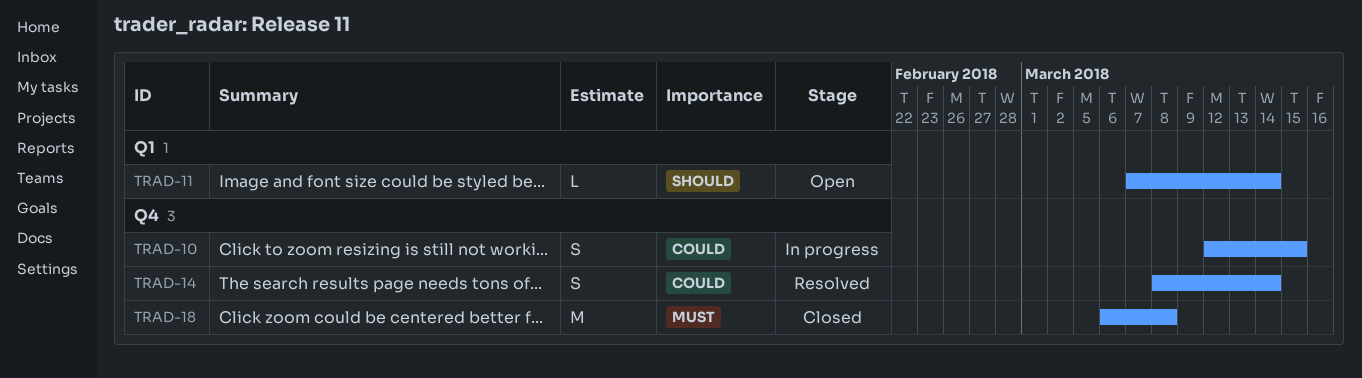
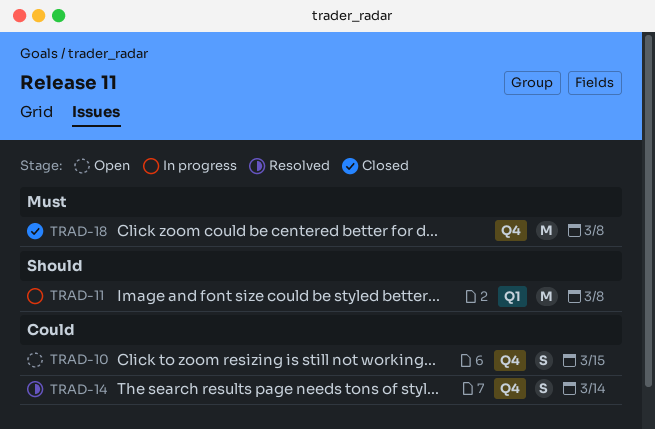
TRAD-10, status: In progress -> Open
TRAD-11, status: Open -> In progress
TRAD-11, estimate: L -> M
TRAD-11, due: Mar 14 -> Mar 8

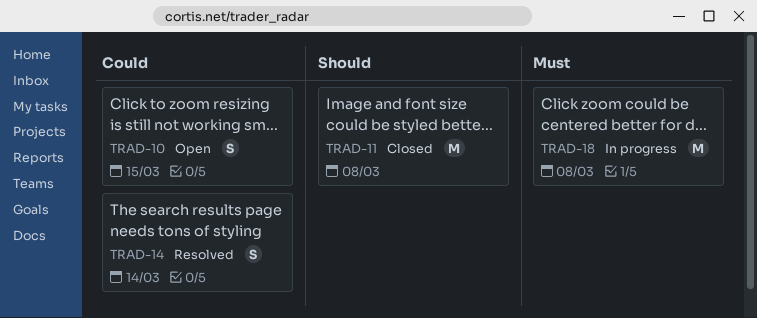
TRAD-11, status: In progress -> Closed
TRAD-18, status: Closed -> In progress

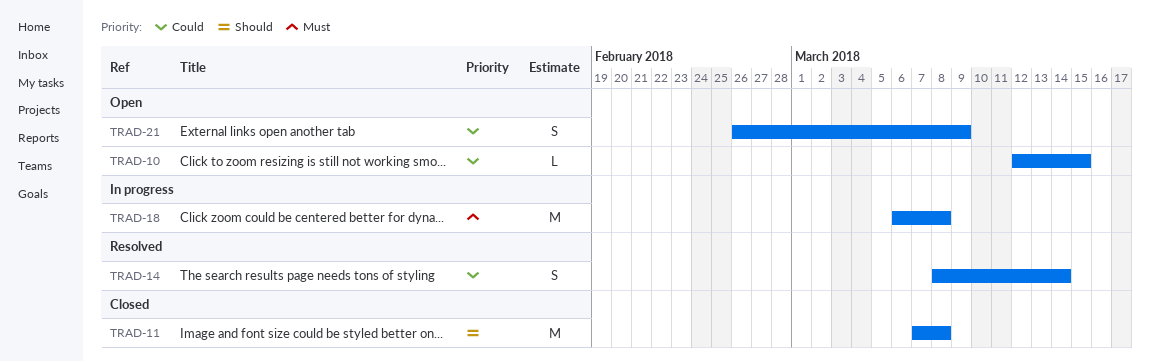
TRAD-10, estimate: S -> L
TRAD-21: none -> present

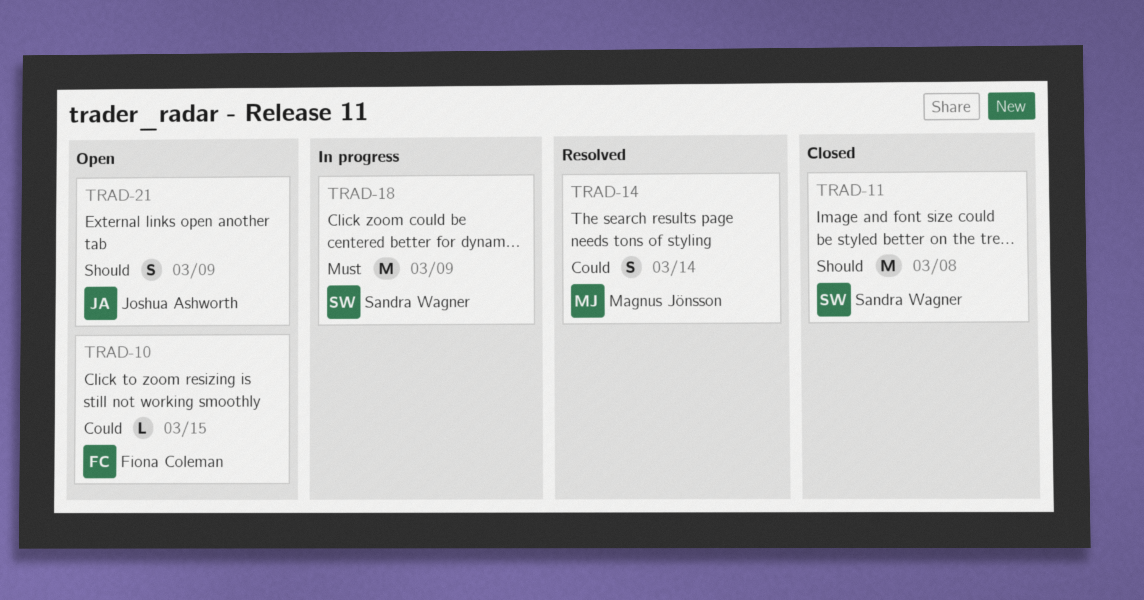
TRAD-18, due: Mar 8 -> Mar 9
TRAD-21, priority: Could -> Should

